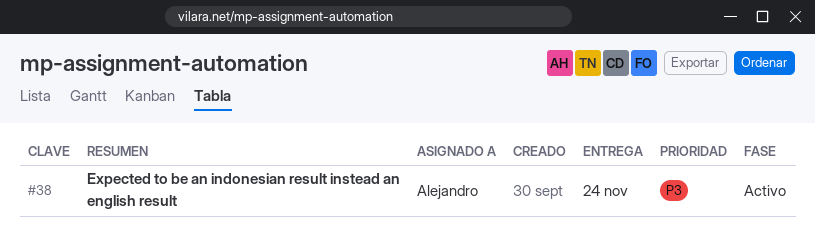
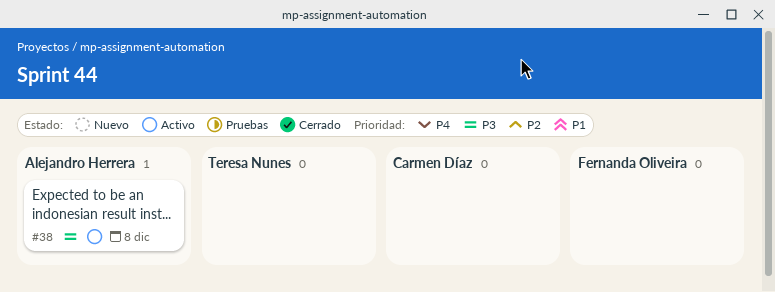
#38, due: Nov 24 -> Dec 8

